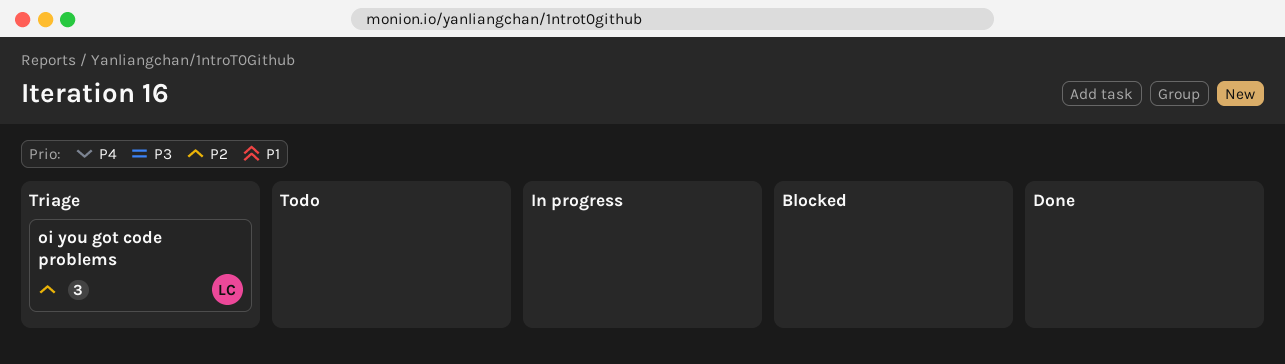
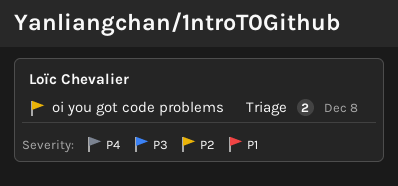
oi you got code problems, estimate: 3 -> 2

